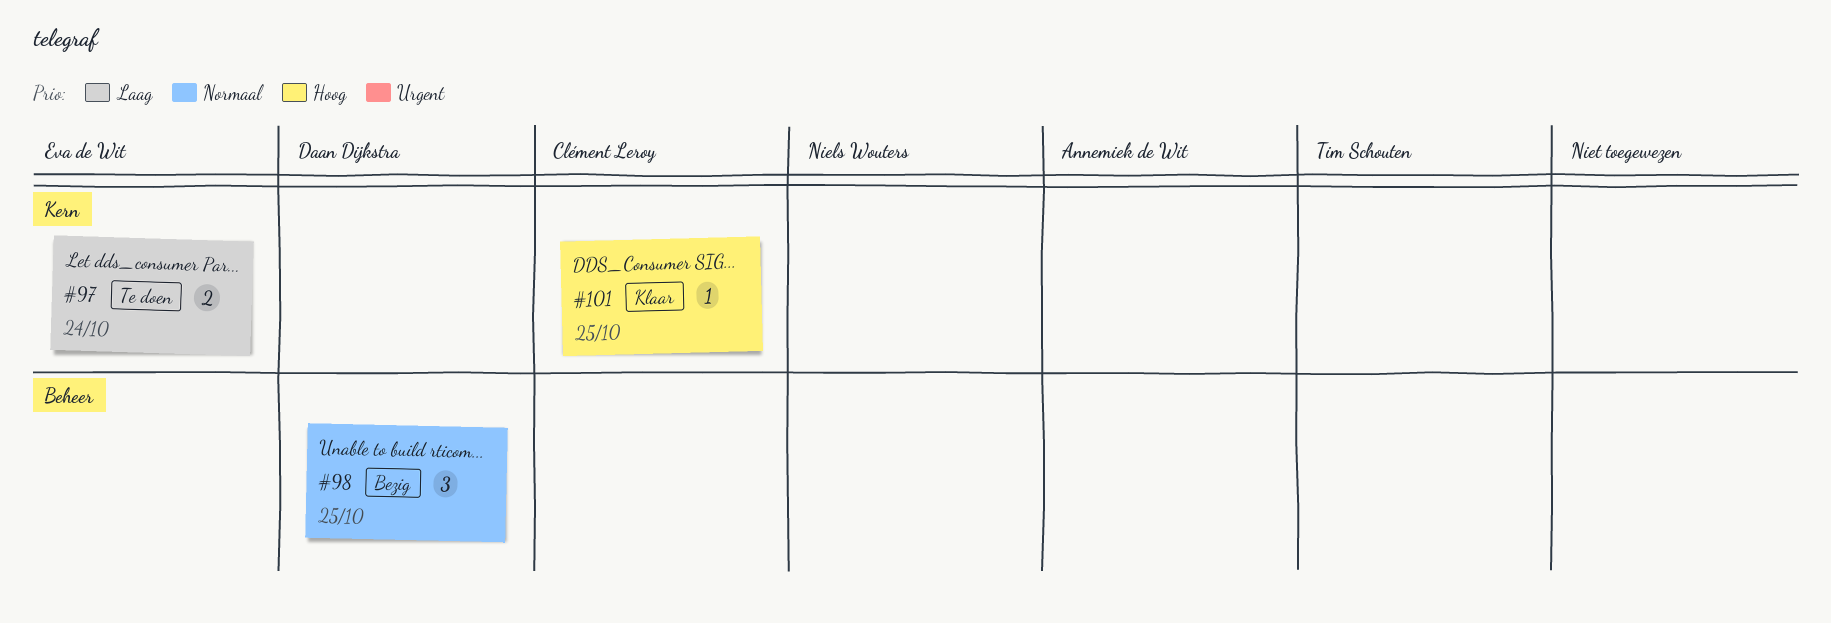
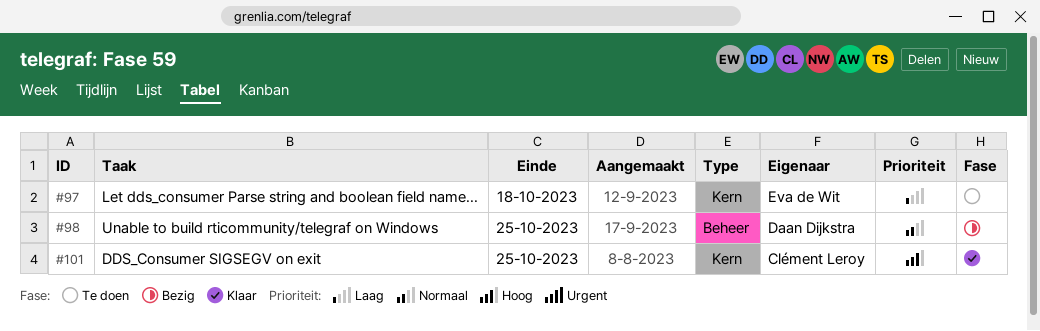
#97, due: Oct 24 -> Oct 18

